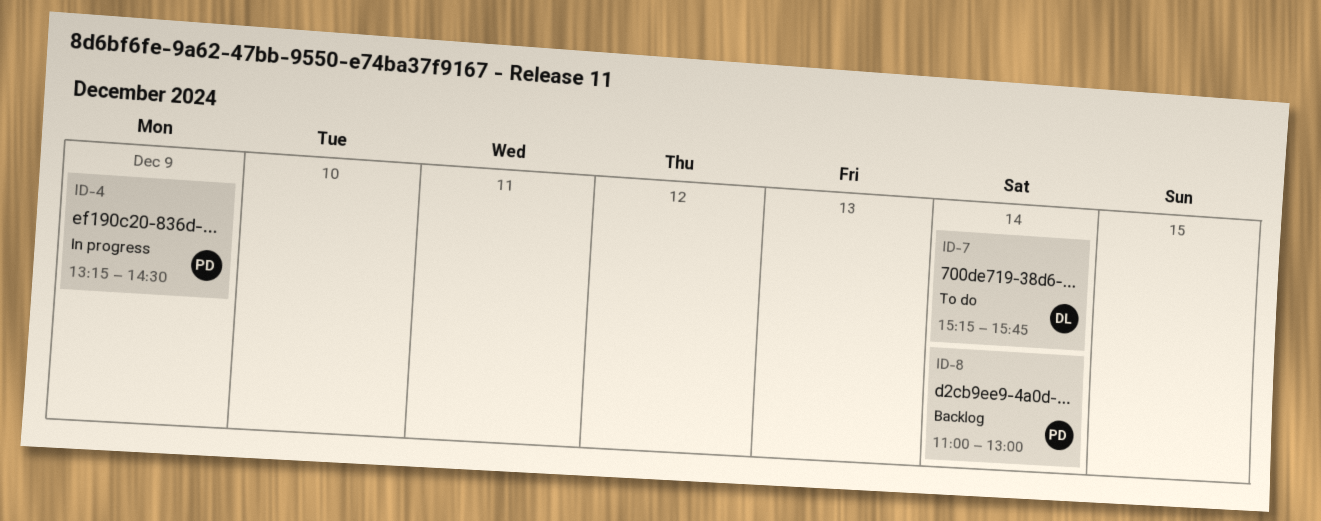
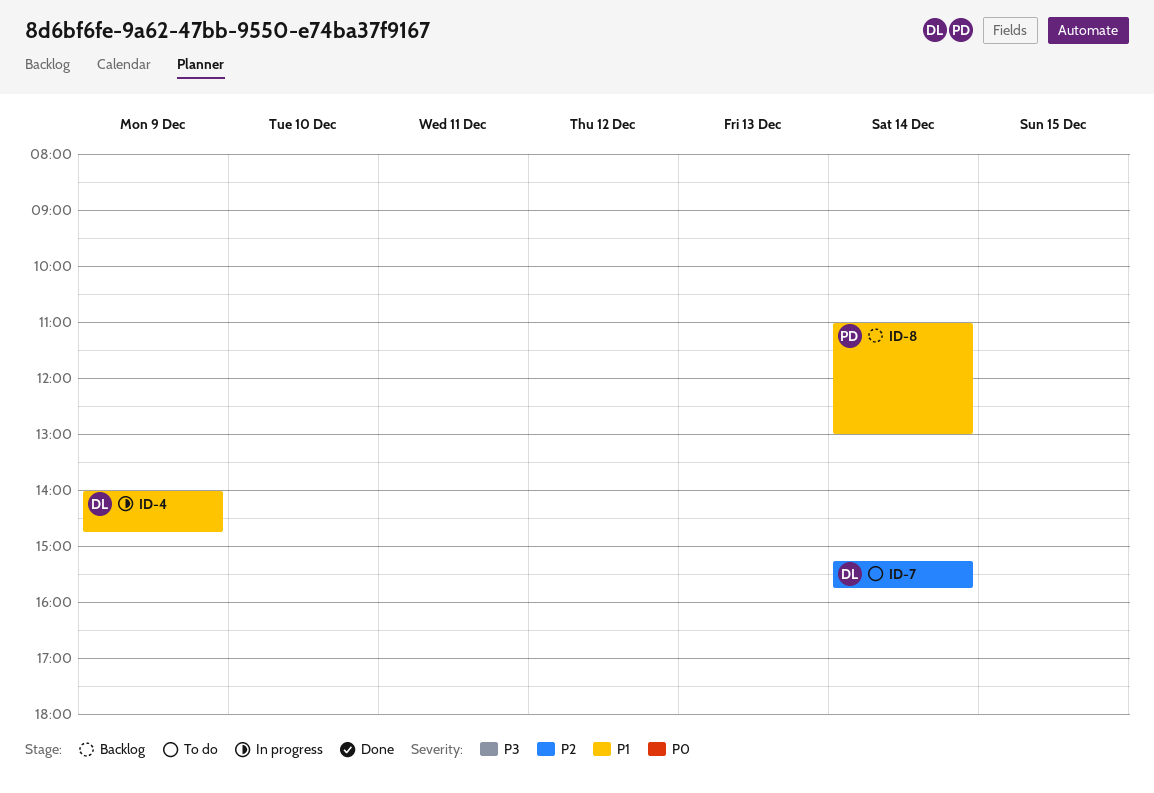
ID-4, owner: PD -> DL
ID-4, begins: 13:15 -> 14:00
ID-4, ends: 14:30 -> 14:45

